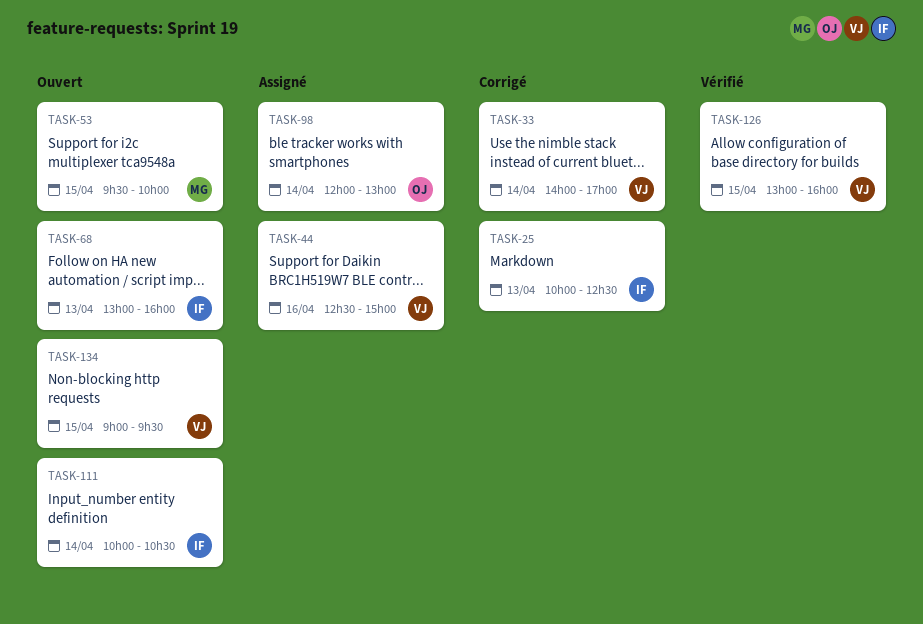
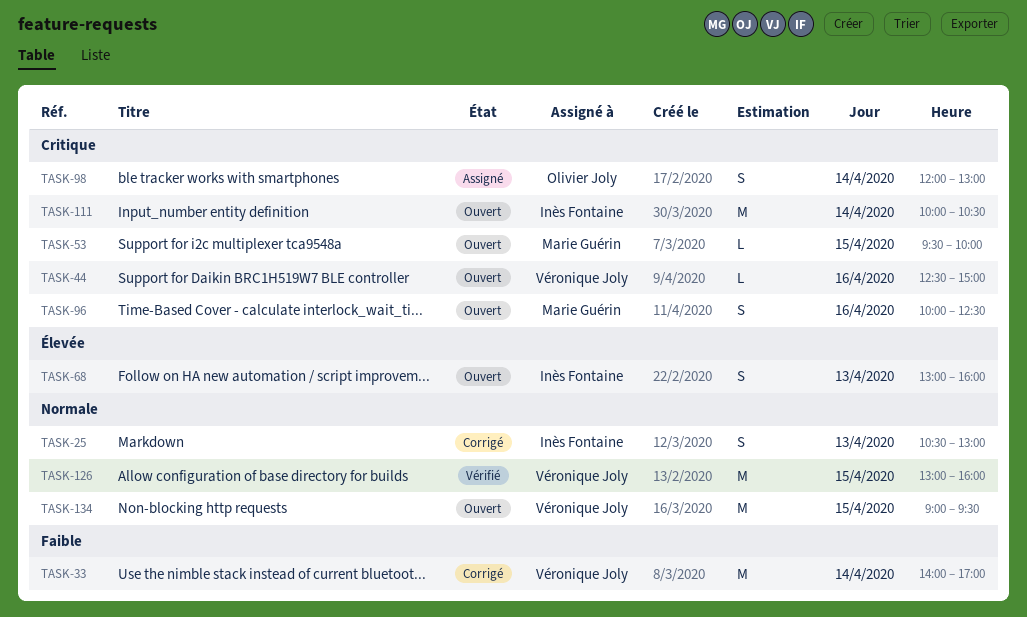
TASK-25, begins: 10:00 -> 10:30
TASK-25, ends: 12:30 -> 13:00
TASK-44, status: Assigné -> Ouvert
TASK-96: none -> present

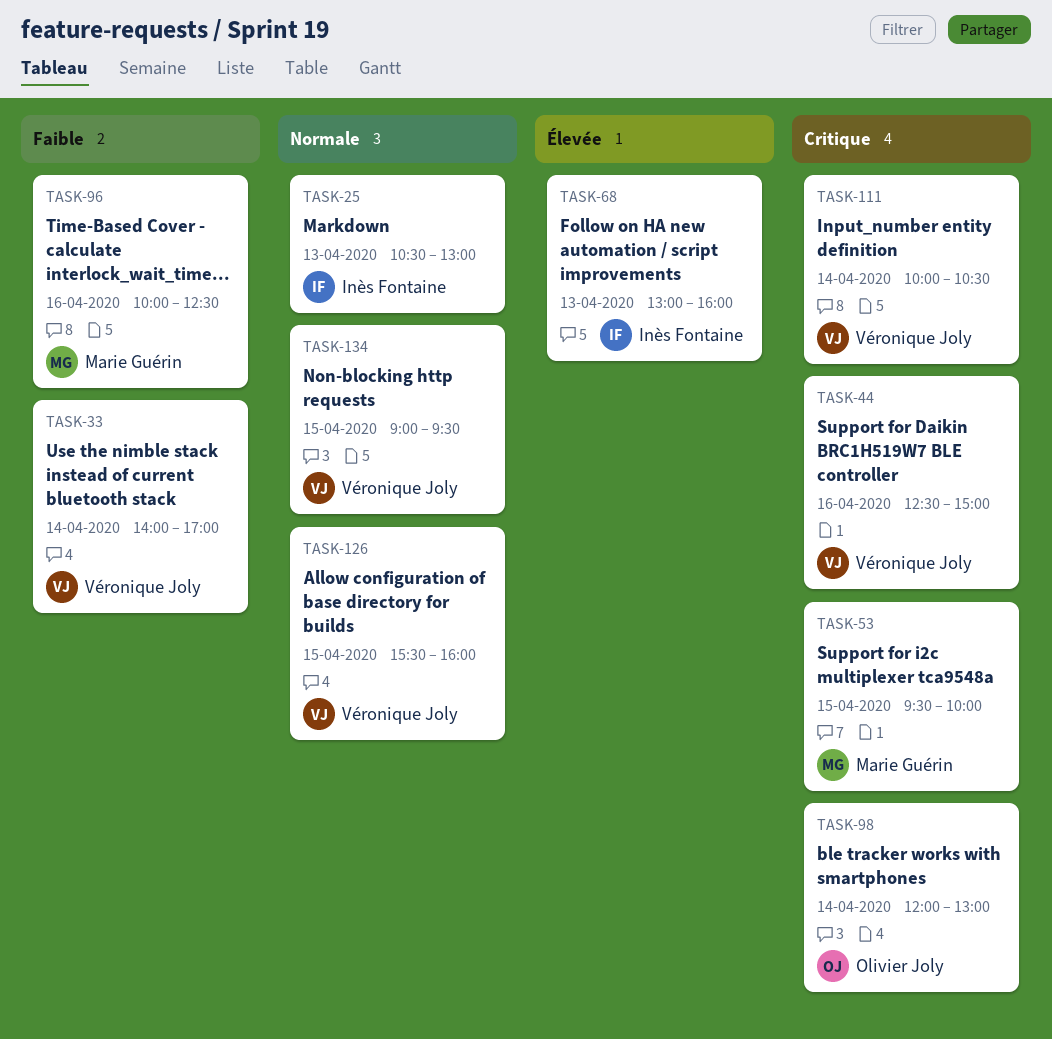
TASK-96, priority: Critique -> Faible
TASK-111, owner: Inès Fontaine -> Véronique Joly
TASK-126, begins: 13:00 -> 15:30

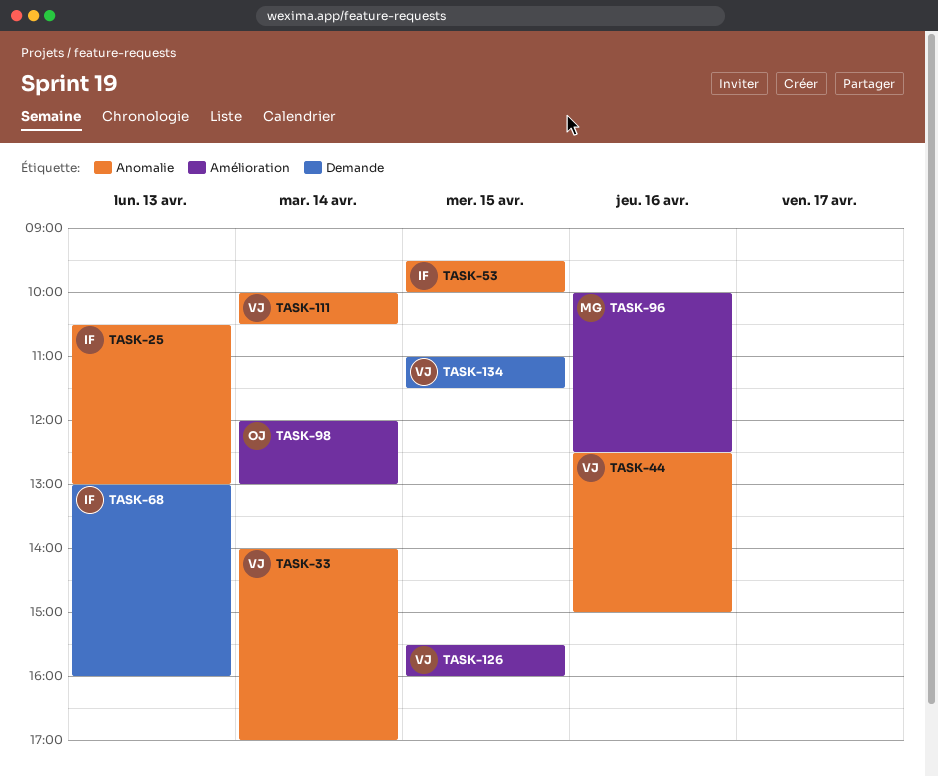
TASK-53, owner: Marie Guérin -> Inès Fontaine
TASK-134, begins: 09:00 -> 11:00
TASK-134, ends: 09:30 -> 11:30

